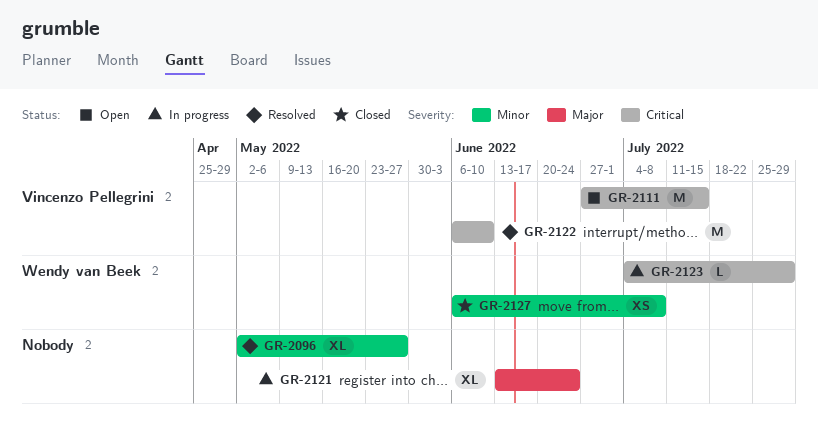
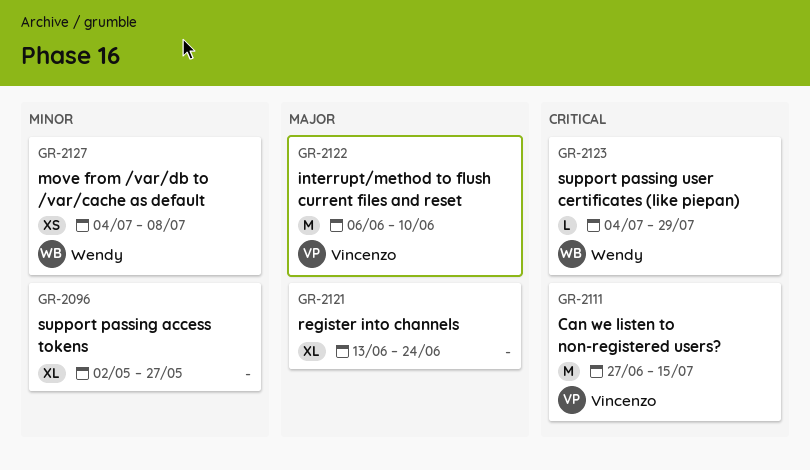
GR-2122, priority: Critical -> Major
GR-2127, start: Jun 6 -> Jul 4

